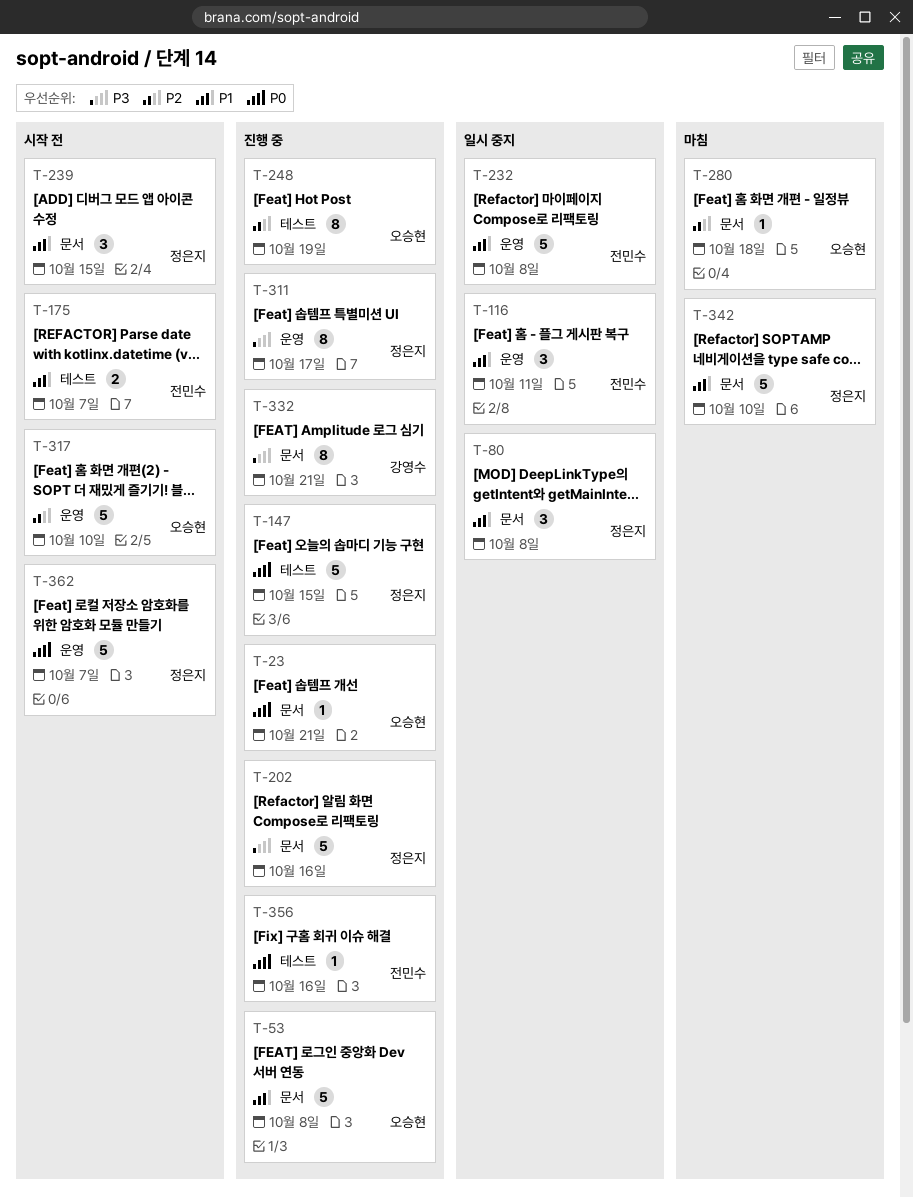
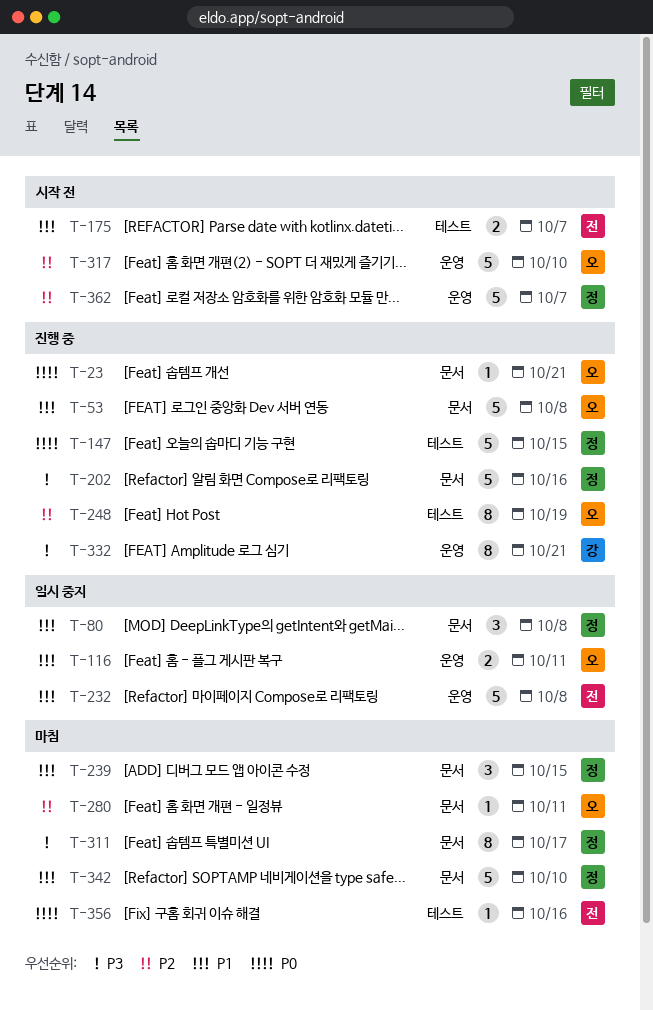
T-116, owner: 전민수 -> 오승현
T-116, estimate: 3 -> 2
T-239, status: 시작 전 -> 마침
T-280, due: Oct 18 -> Oct 11
T-311, status: 진행 중 -> 마침
T-311, label: 운영 -> 문서
T-332, label: 문서 -> 운영
T-356, status: 진행 중 -> 마침
T-362, priority: P0 -> P2

